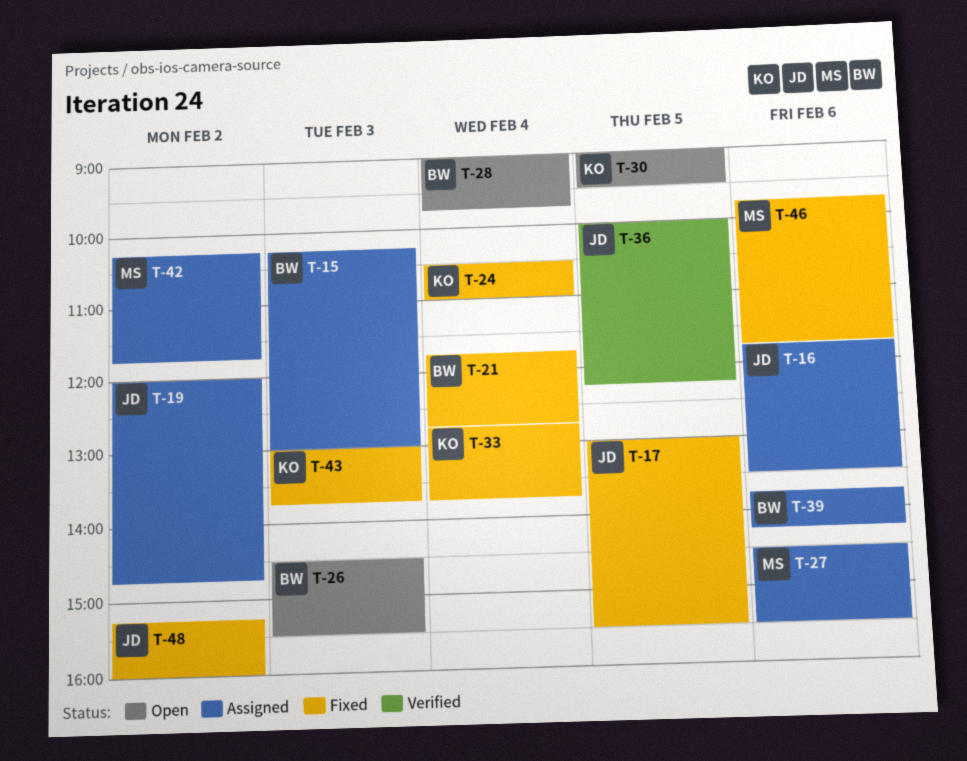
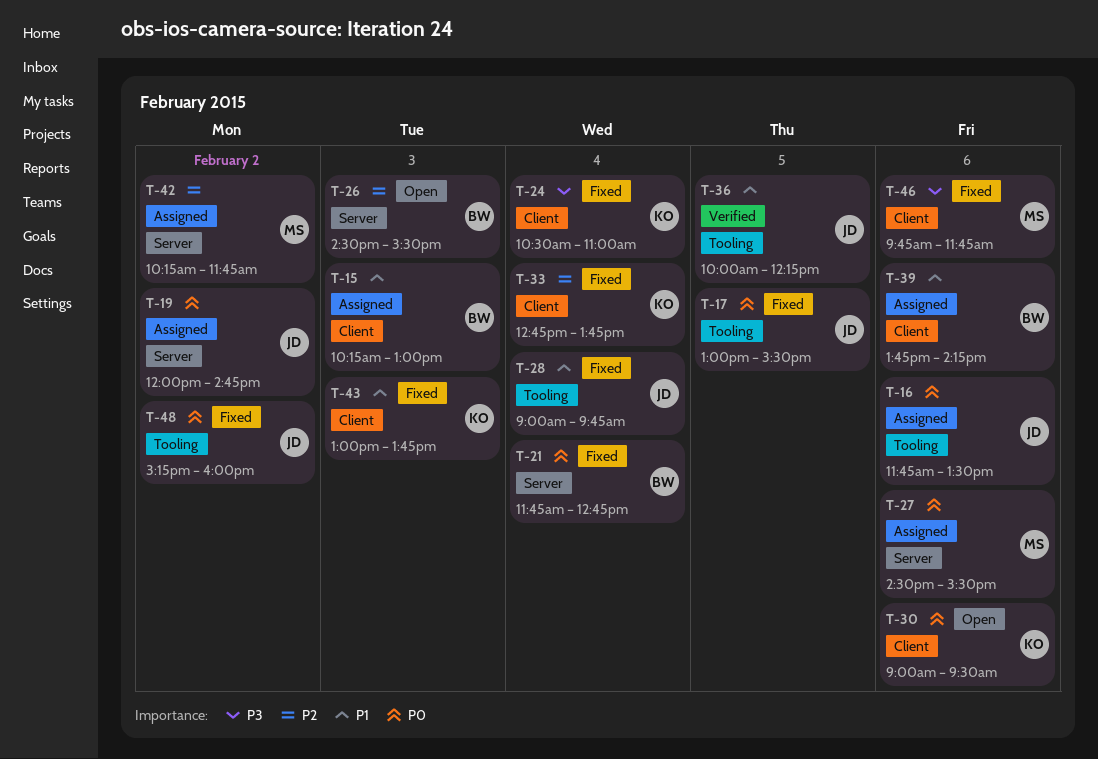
T-28, status: Open -> Fixed
T-28, owner: BW -> JD
T-30, day: Feb 5 -> Feb 6

